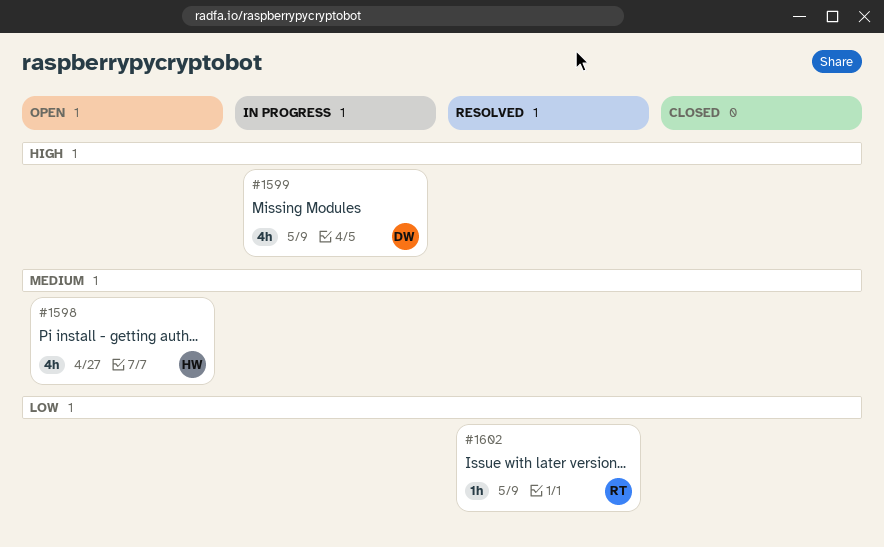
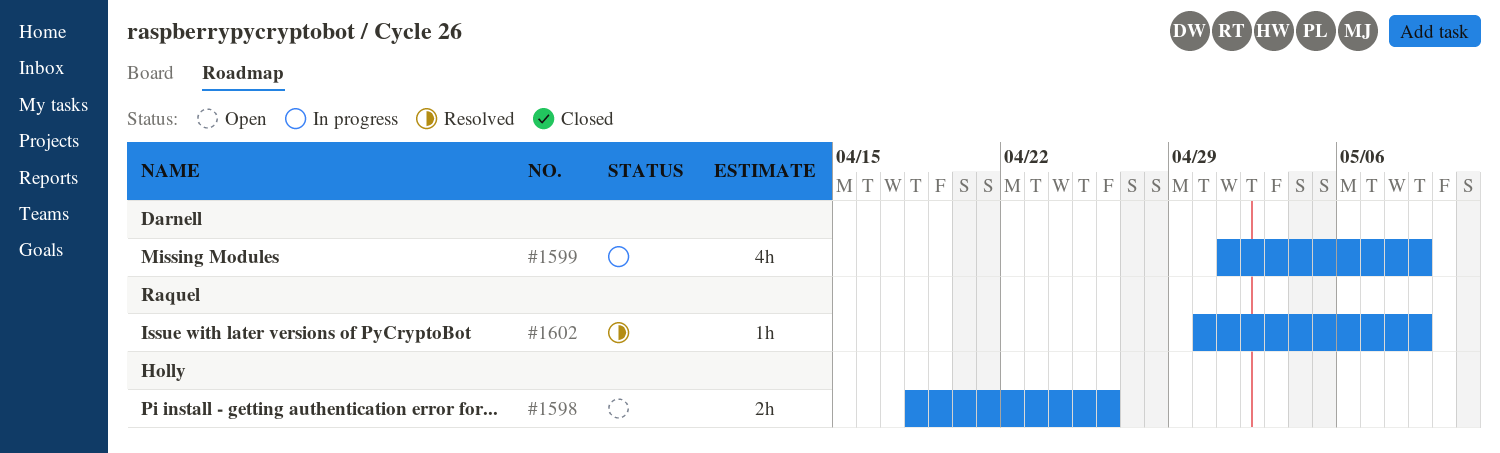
#1598, estimate: 4h -> 2h
#1598, due: Apr 27 -> Apr 26

